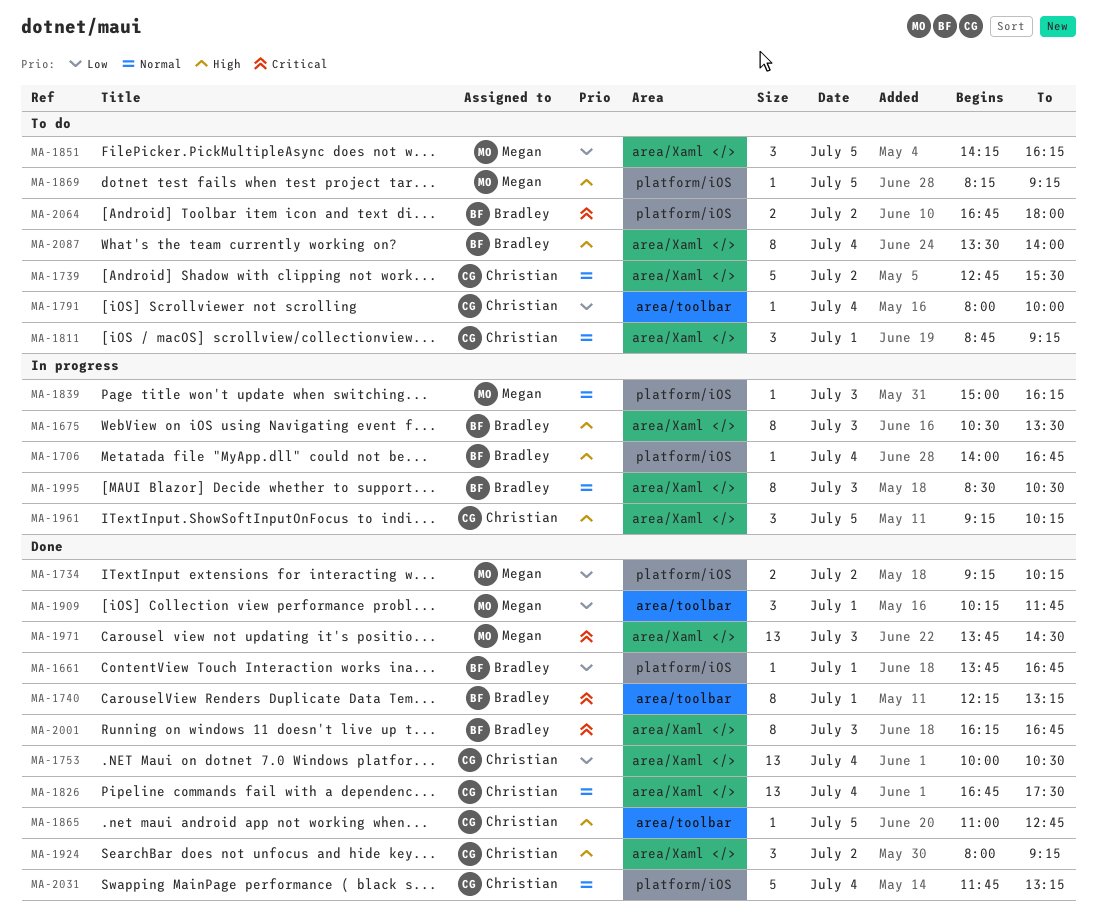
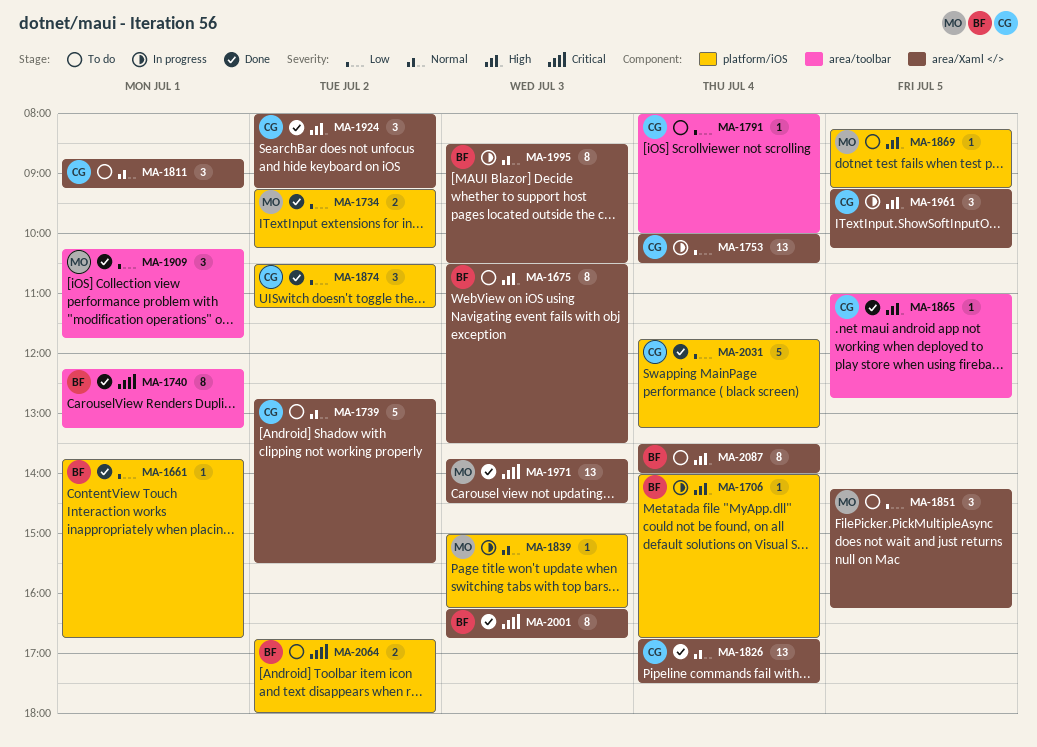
MA-1675, status: In progress -> To do
MA-1753, status: Done -> In progress
MA-1874: none -> present
MA-2031, priority: Normal -> Low

